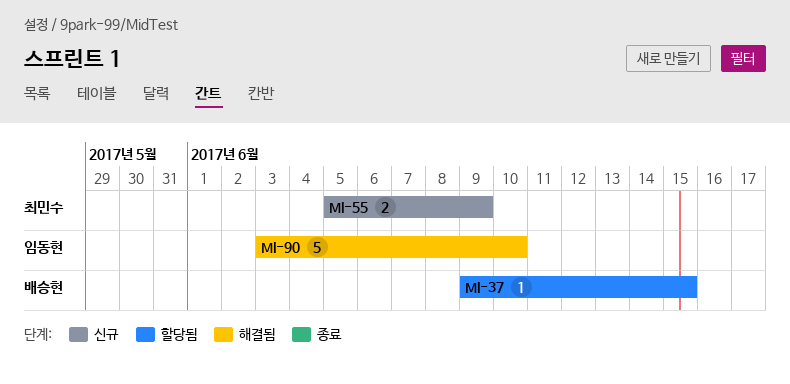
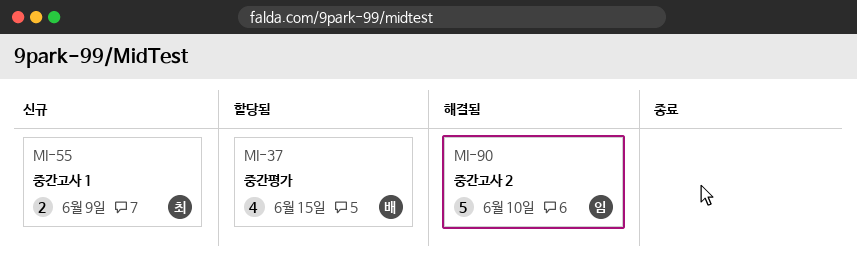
MI-37, estimate: 1 -> 4

